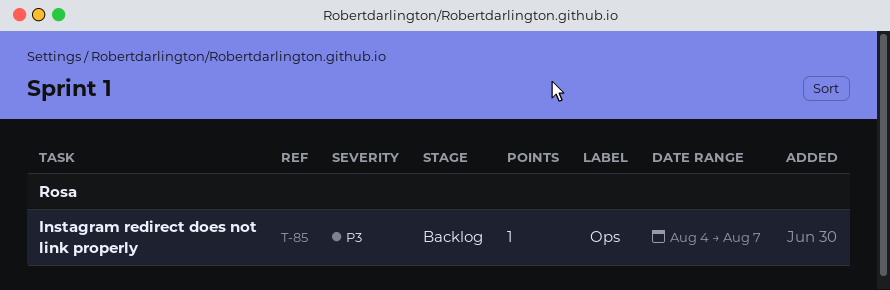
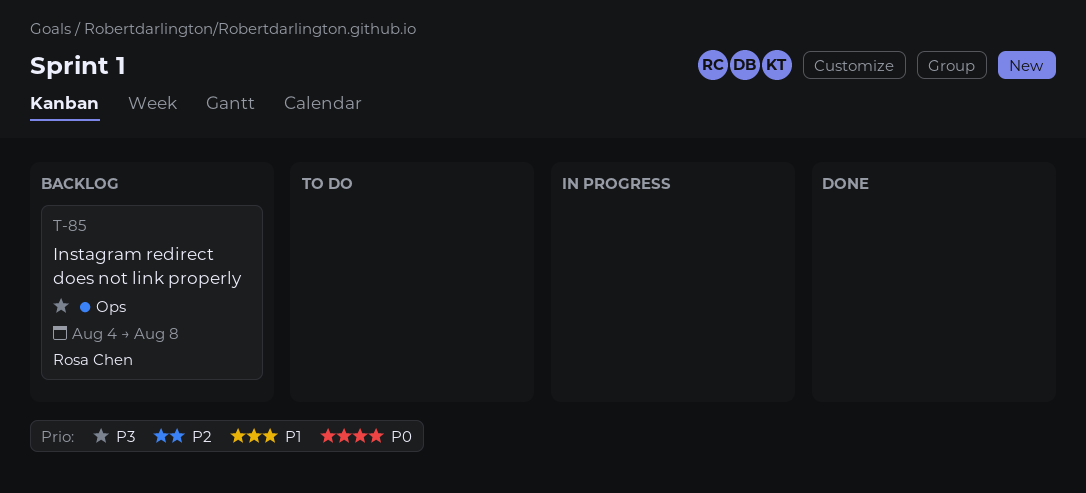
T-85, due: Aug 7 -> Aug 8

